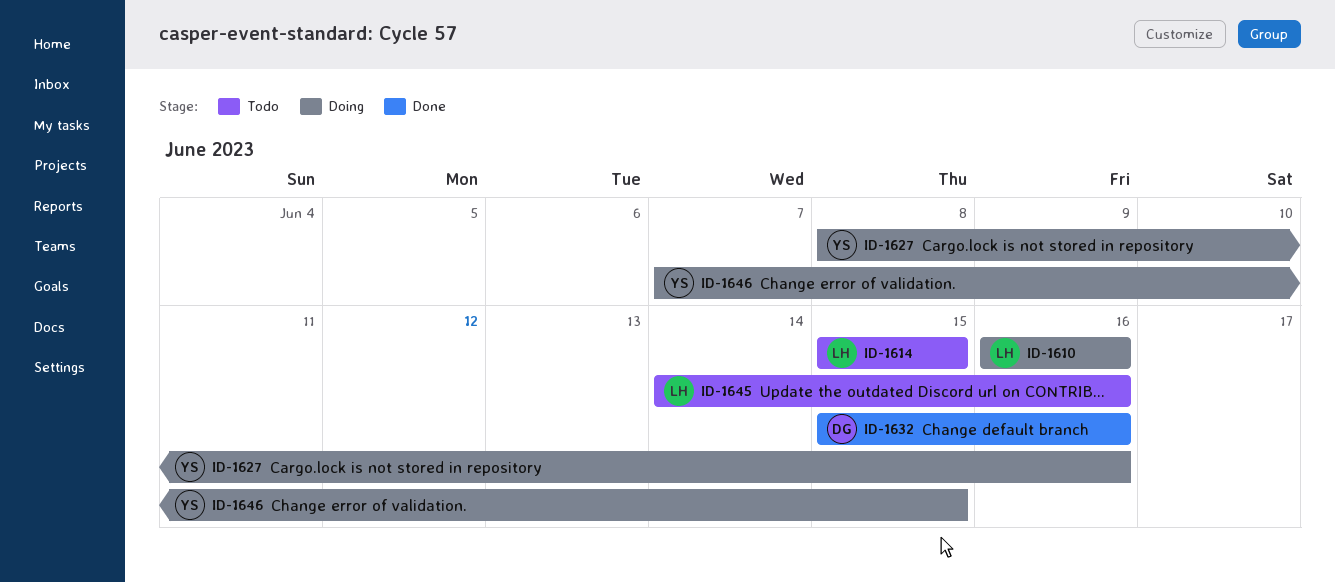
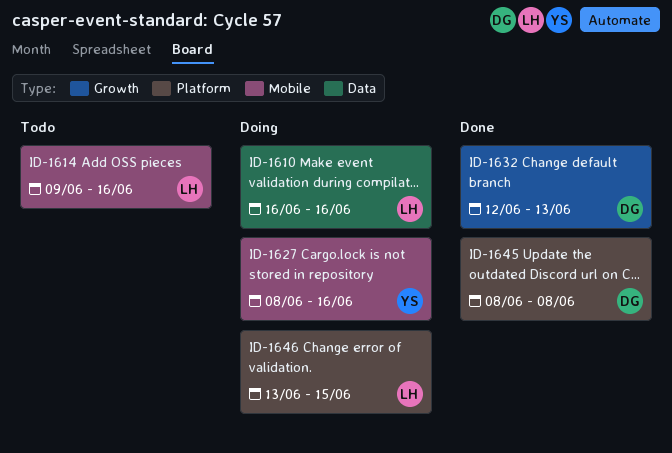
ID-1614, start: Jun 15 -> Jun 9
ID-1614, due: Jun 15 -> Jun 16
ID-1632, start: Jun 15 -> Jun 12
ID-1632, due: Jun 16 -> Jun 13
ID-1645, status: Todo -> Done
ID-1645, owner: LH -> DG
ID-1645, start: Jun 14 -> Jun 8
ID-1645, due: Jun 16 -> Jun 8
ID-1646, owner: YS -> LH
ID-1646, start: Jun 7 -> Jun 13

